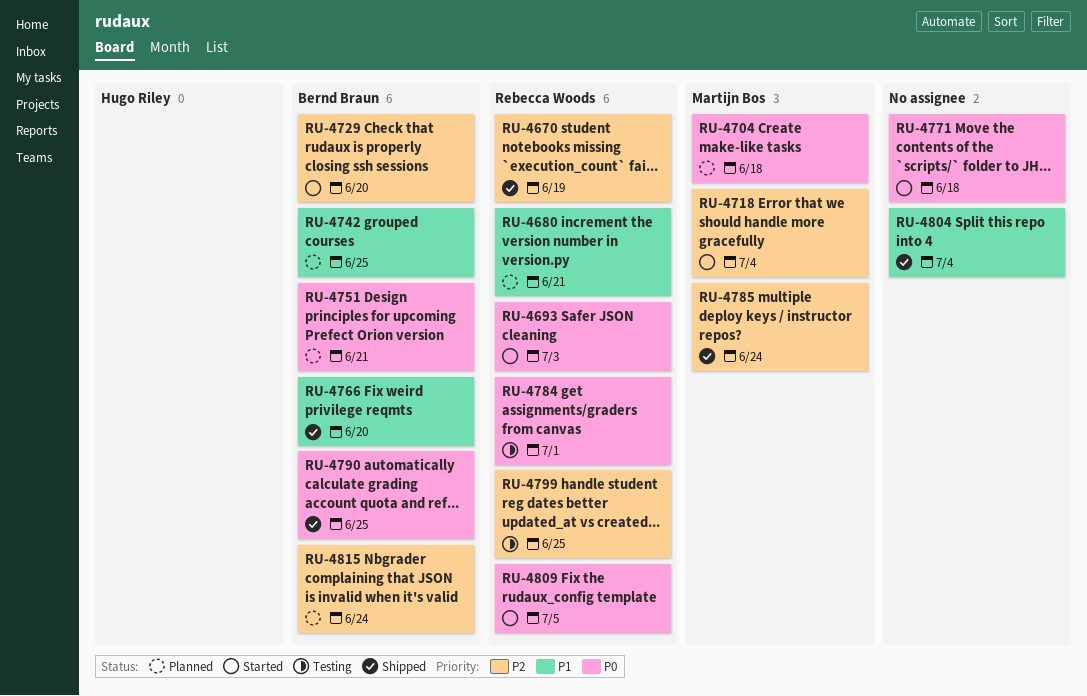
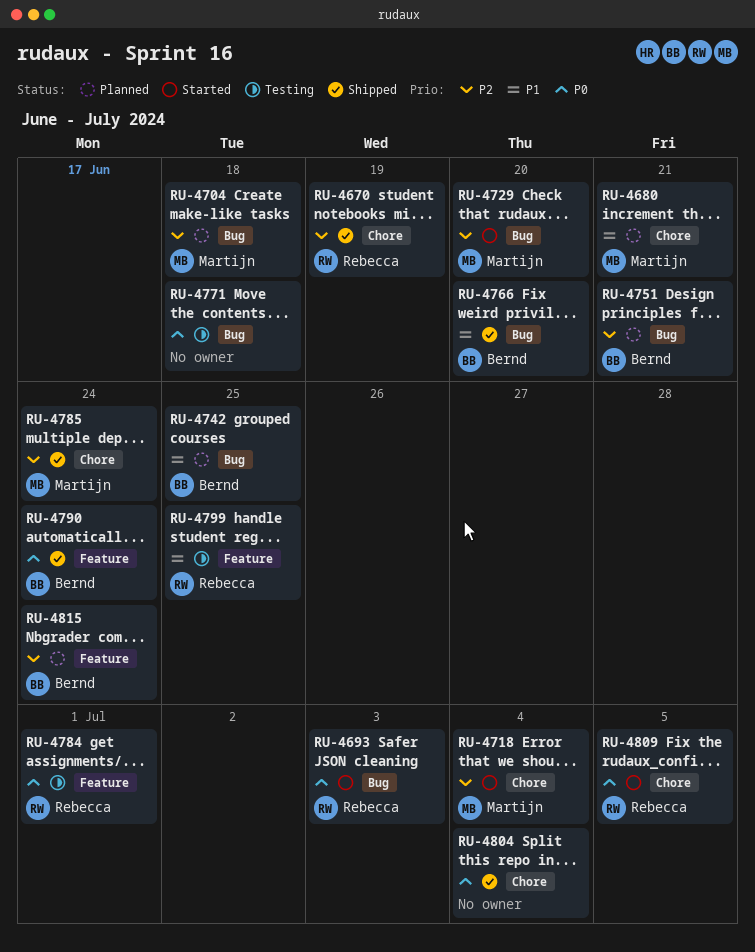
RU-4680, owner: Rebecca Woods -> Martijn Bos
RU-4704, priority: P0 -> P2
RU-4729, owner: Bernd Braun -> Martijn Bos
RU-4751, priority: P0 -> P2
RU-4771, status: Started -> Testing
RU-4790, due: Jun 25 -> Jun 24
RU-4799, priority: P2 -> P1
RU-4804, priority: P1 -> P0

